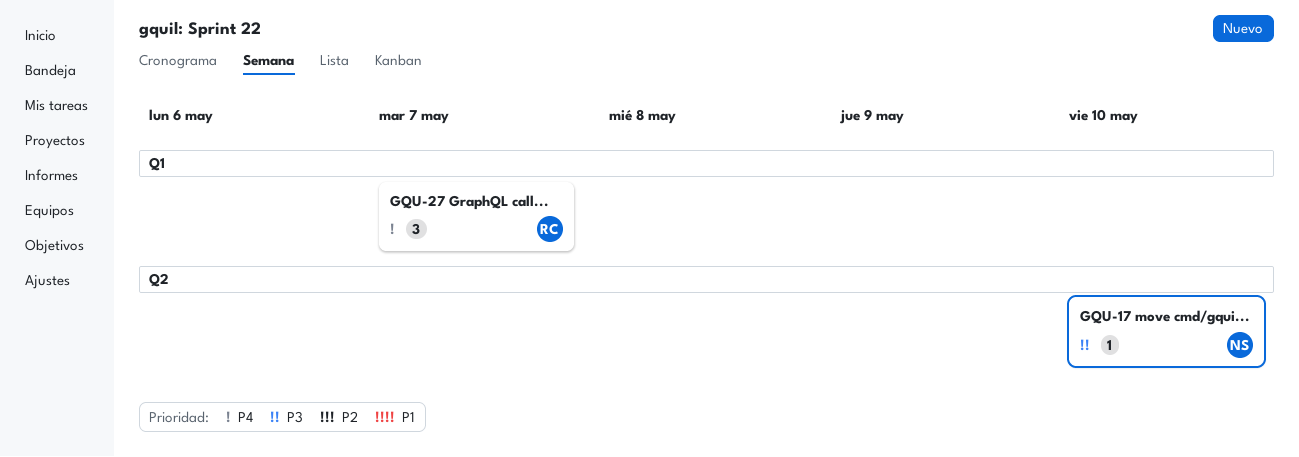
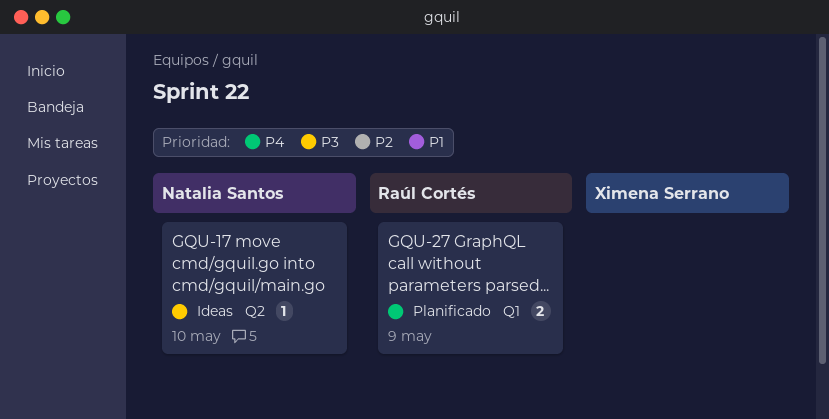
GQU-27, estimate: 3 -> 2
GQU-27, due: May 7 -> May 9

